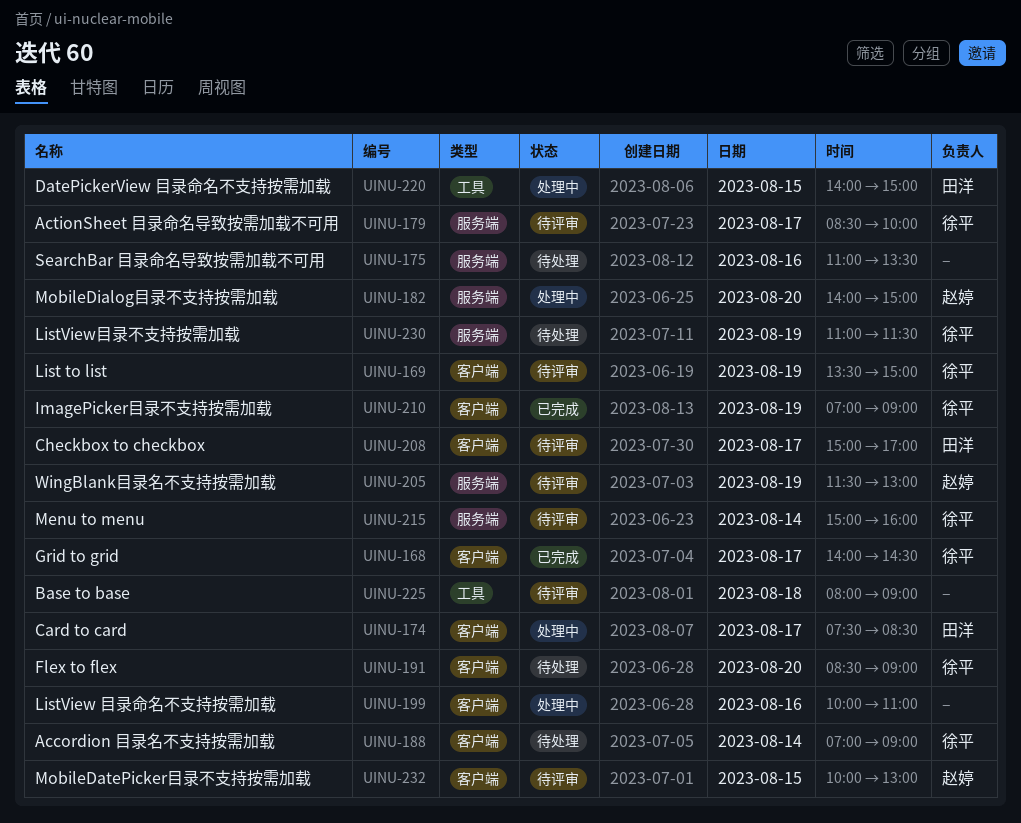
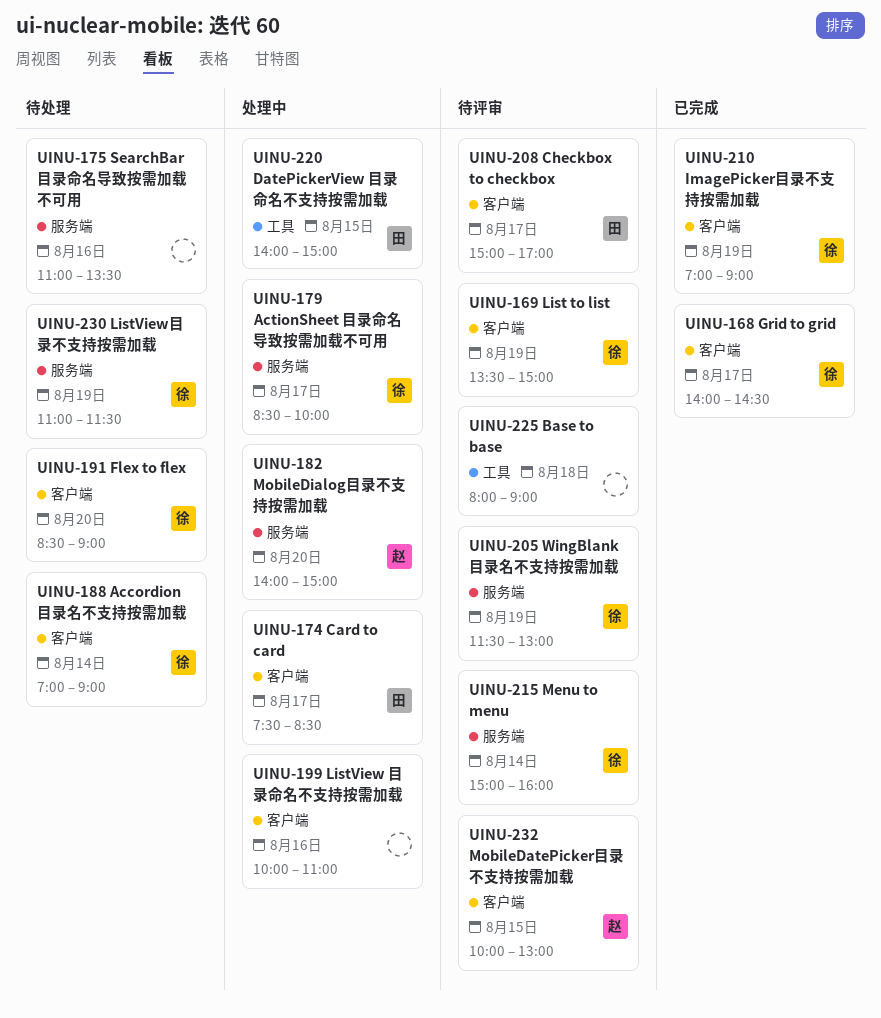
UINU-179, status: 待评审 -> 处理中
UINU-205, owner: 赵婷 -> 徐平

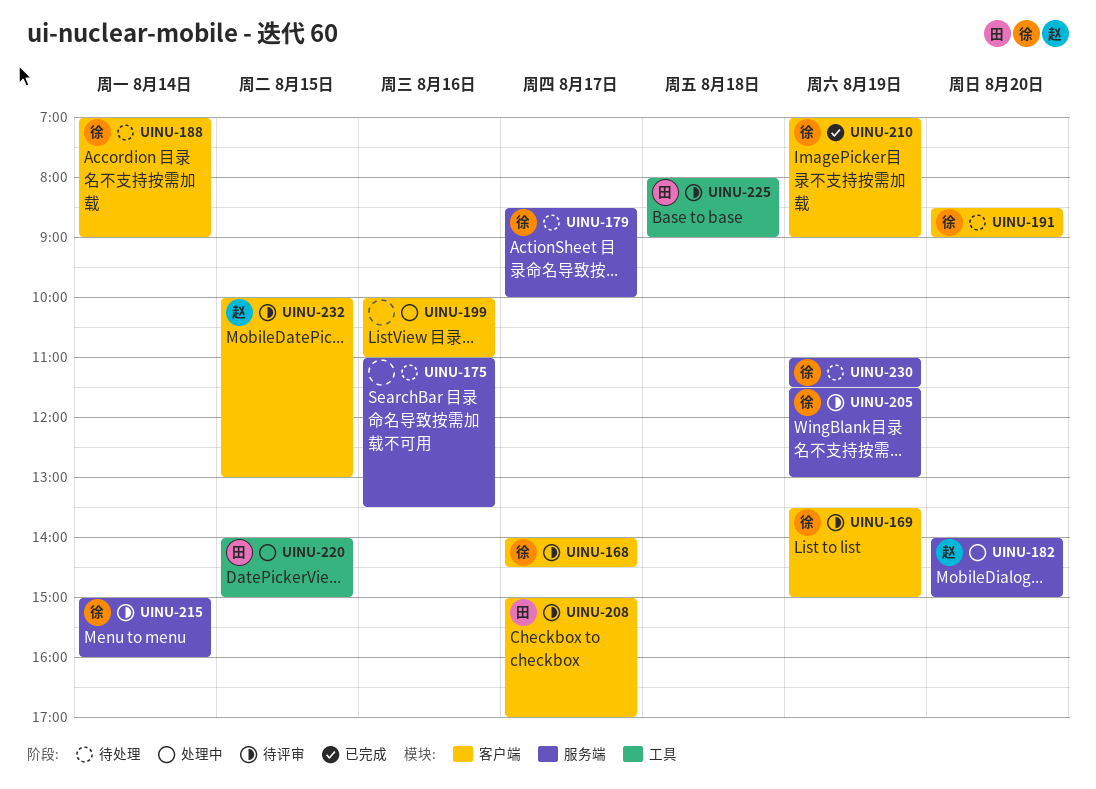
UINU-168, status: 已完成 -> 待评审
UINU-174: present -> none
UINU-179, status: 处理中 -> 待处理
UINU-225, owner: none -> 田

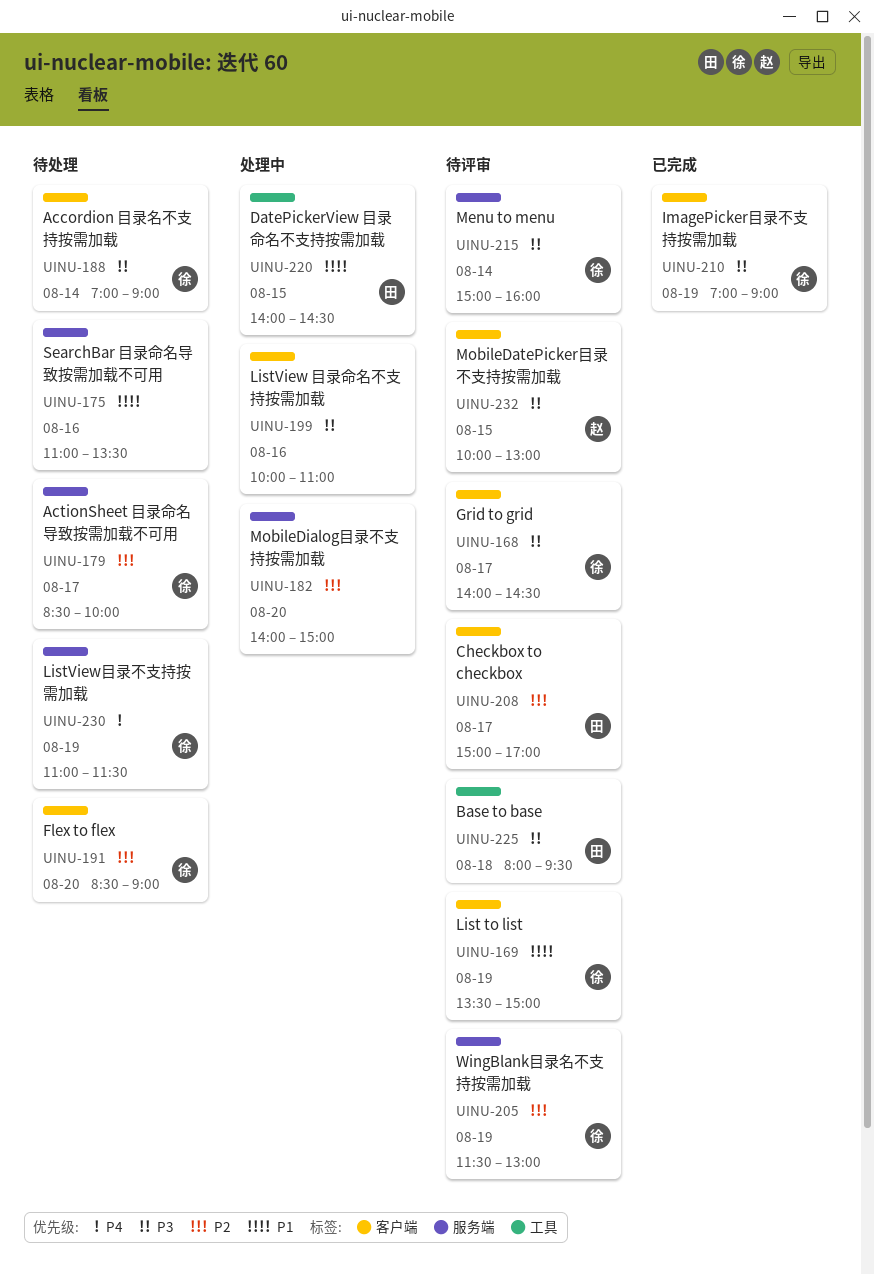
UINU-182, owner: 赵 -> none
UINU-220, ends: 15:00 -> 14:30
UINU-225, ends: 09:00 -> 09:30

